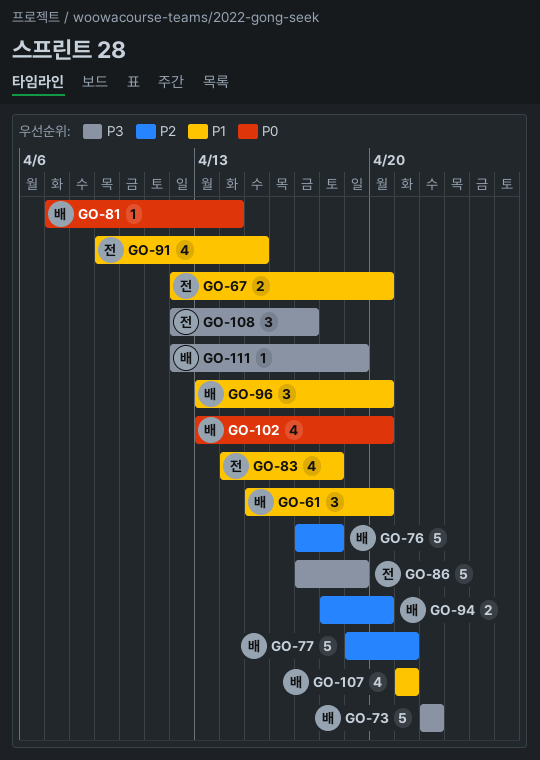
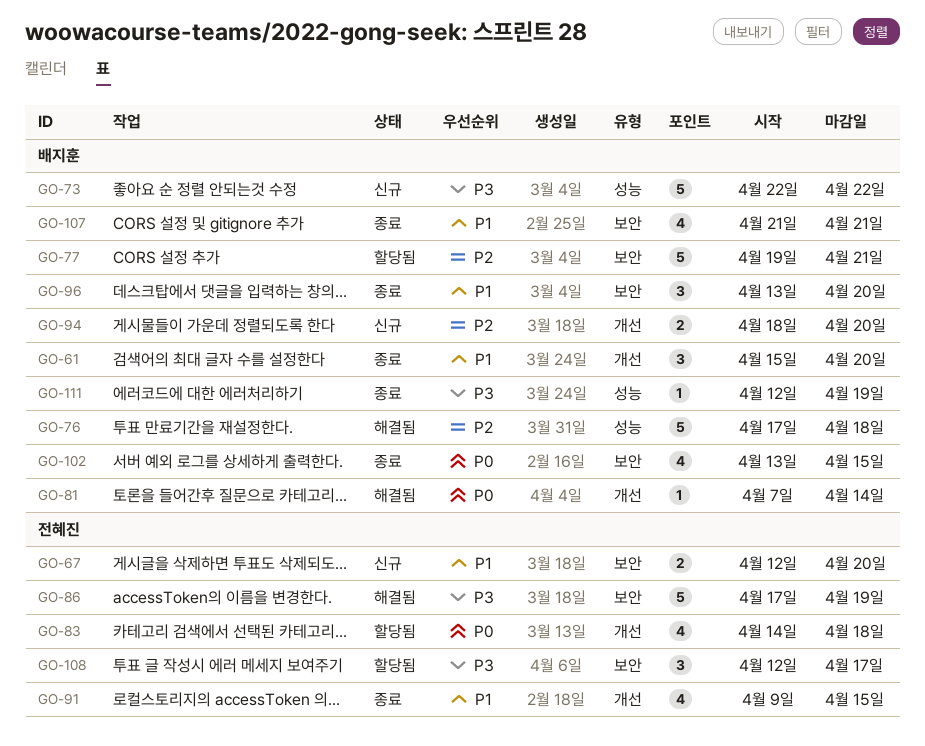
GO-83, priority: P1 -> P0
GO-102, due: Apr 20 -> Apr 15

